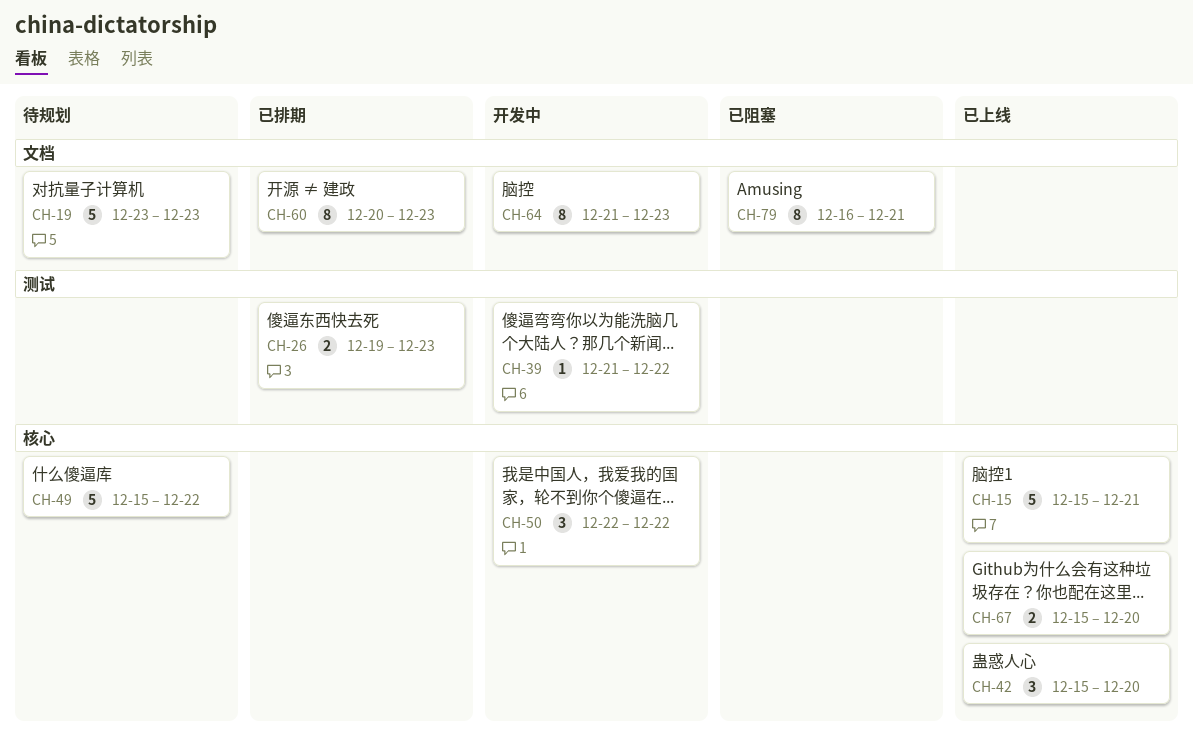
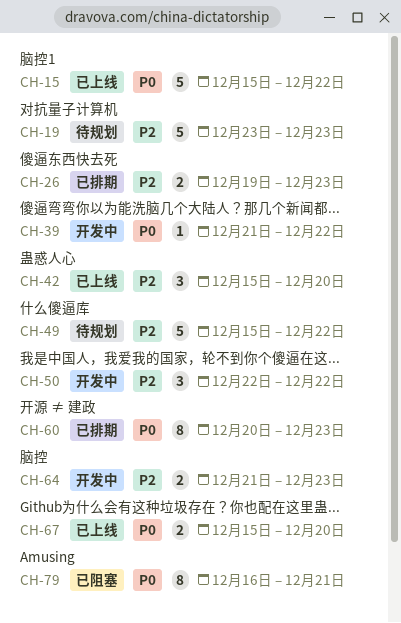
CH-15, due: Dec 21 -> Dec 22
CH-64, estimate: 8 -> 2

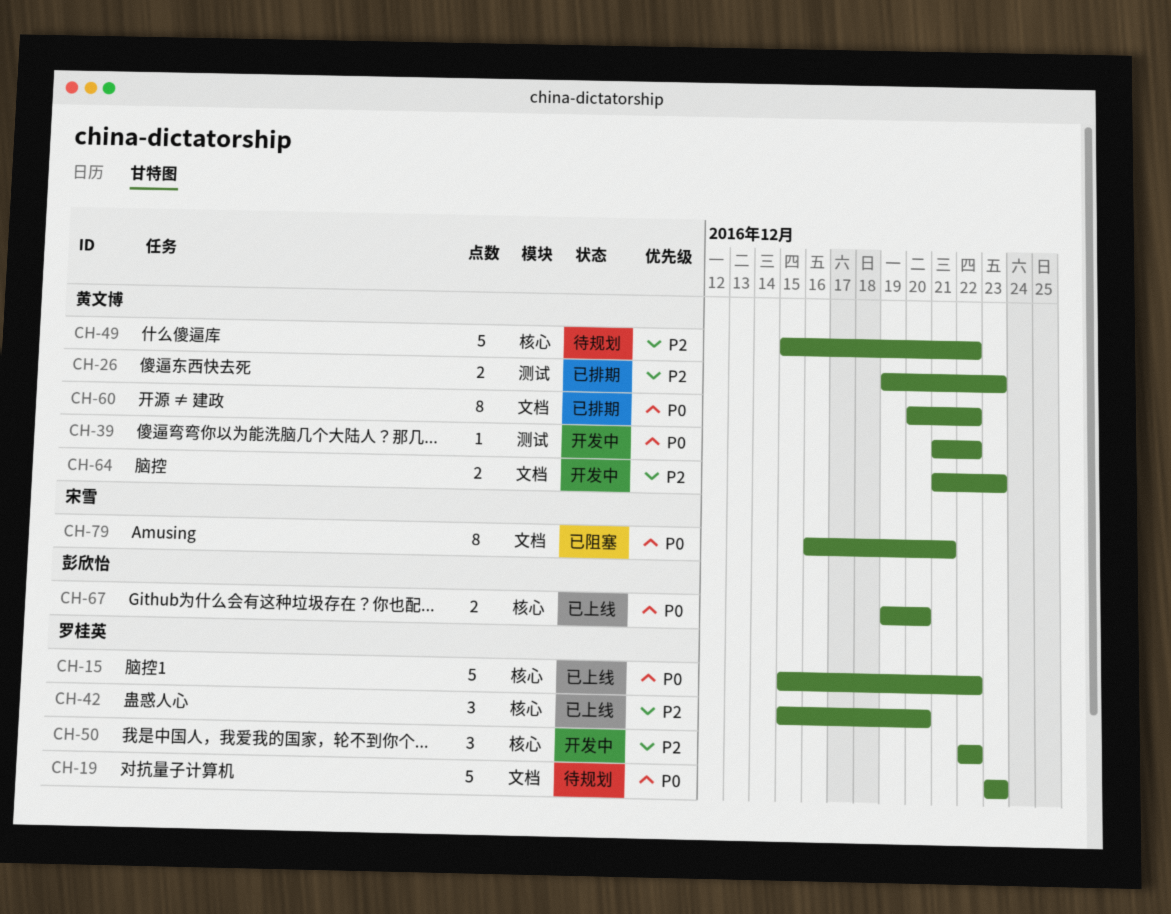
CH-19, priority: P2 -> P0
CH-60, due: Dec 23 -> Dec 22
CH-67, start: Dec 15 -> Dec 19

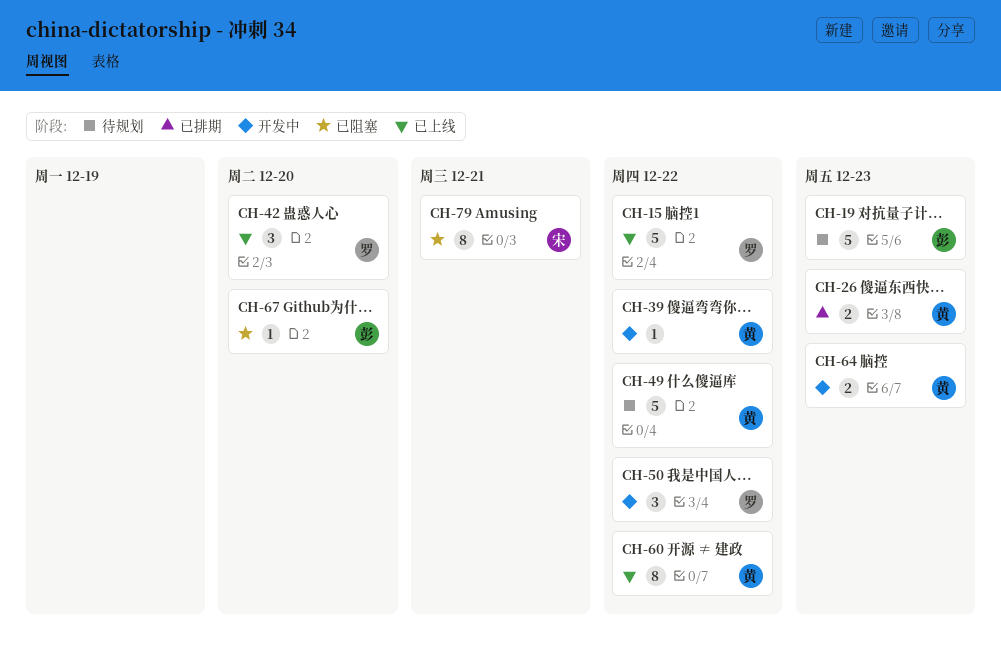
CH-19, owner: 罗桂英 -> 彭欣怡
CH-60, status: 已排期 -> 已上线
CH-67, status: 已上线 -> 已阻塞
CH-67, estimate: 2 -> 1

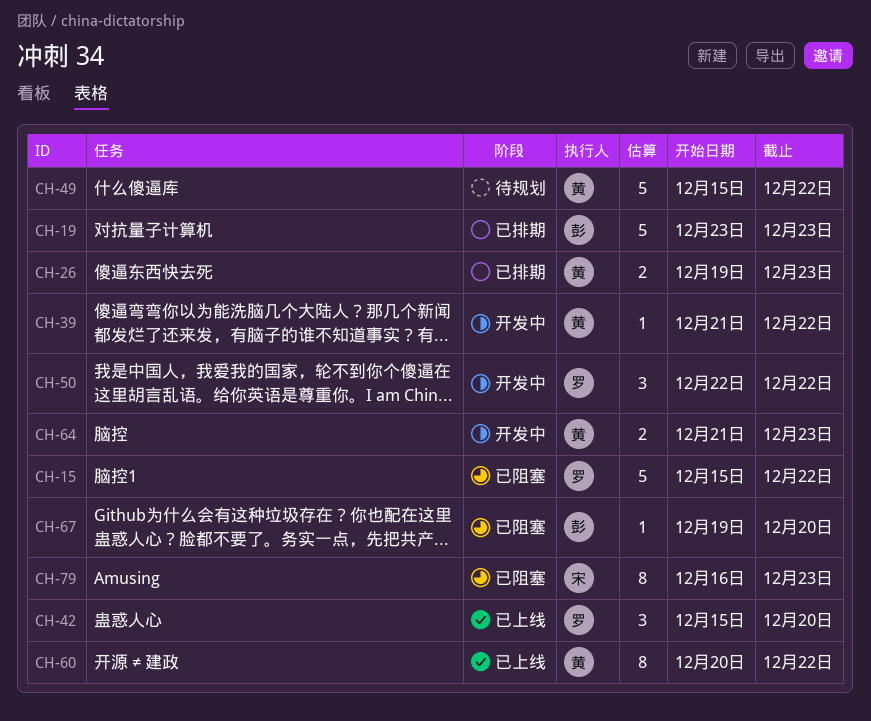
CH-15, status: 已上线 -> 已阻塞
CH-19, status: 待规划 -> 已排期
CH-79, due: Dec 21 -> Dec 23

